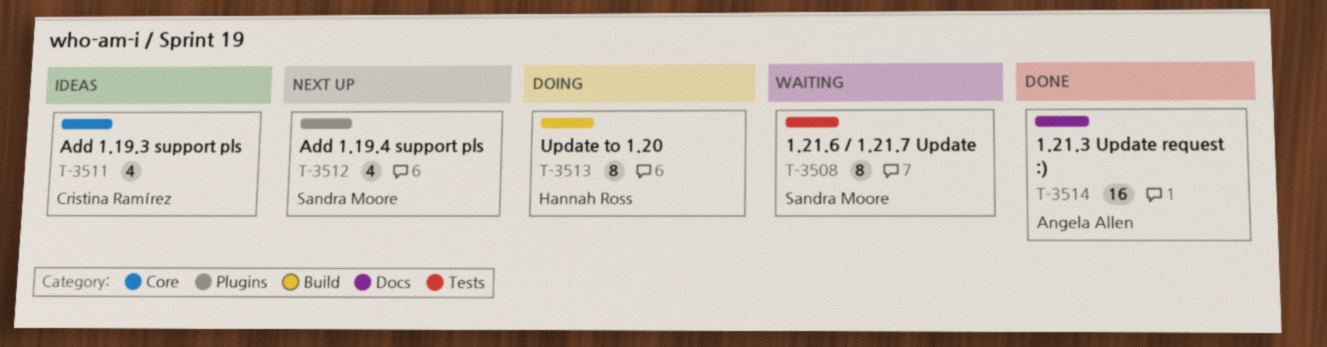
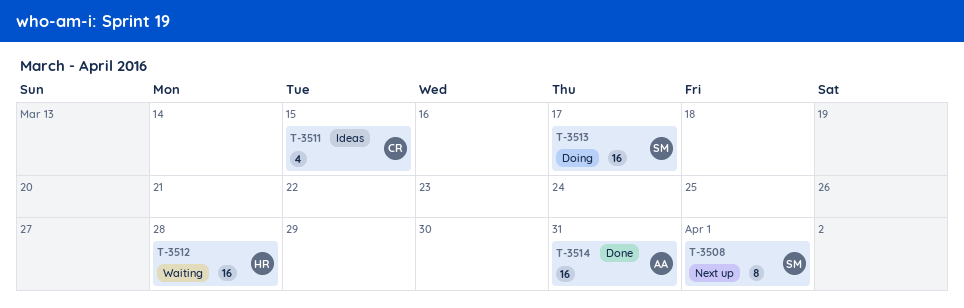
T-3508, status: Waiting -> Next up
T-3512, status: Next up -> Waiting
T-3512, owner: Sandra Moore -> Hannah Ross
T-3512, estimate: 4 -> 16
T-3513, owner: Hannah Ross -> Sandra Moore
T-3513, estimate: 8 -> 16

